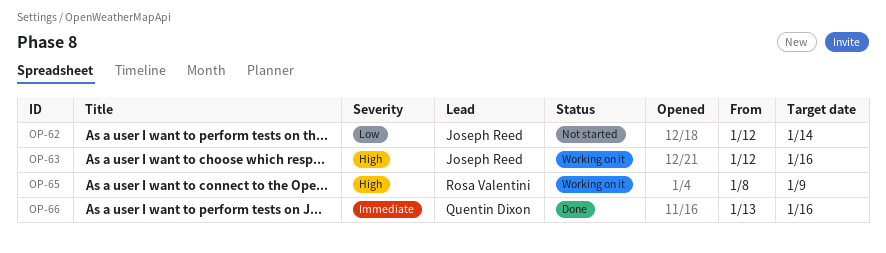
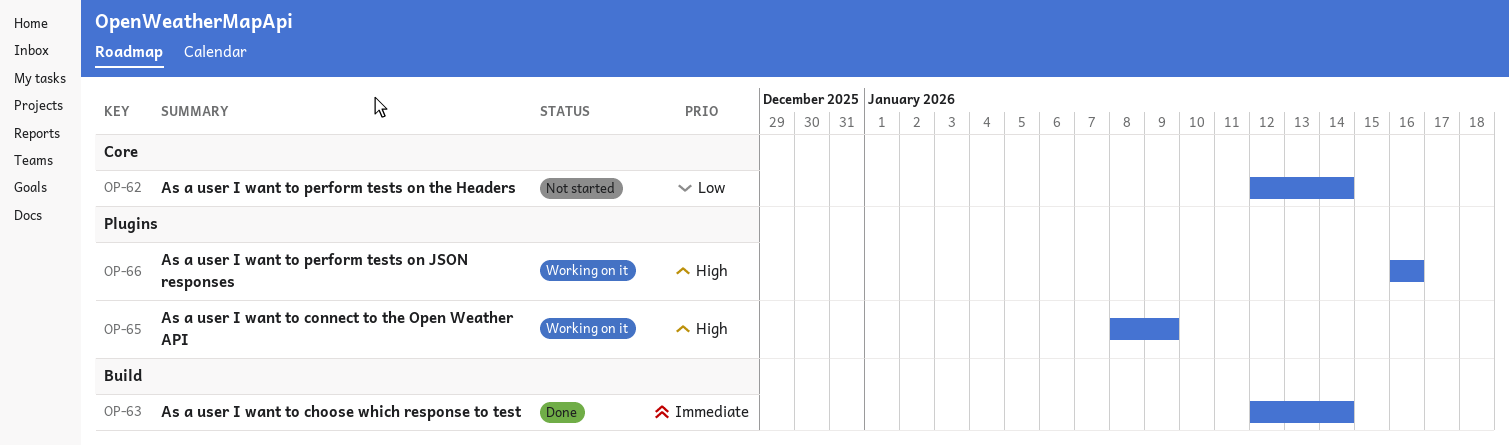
OP-63, status: Working on it -> Done
OP-63, priority: High -> Immediate
OP-63, due: Jan 16 -> Jan 14
OP-66, status: Done -> Working on it
OP-66, priority: Immediate -> High
OP-66, start: Jan 13 -> Jan 16

